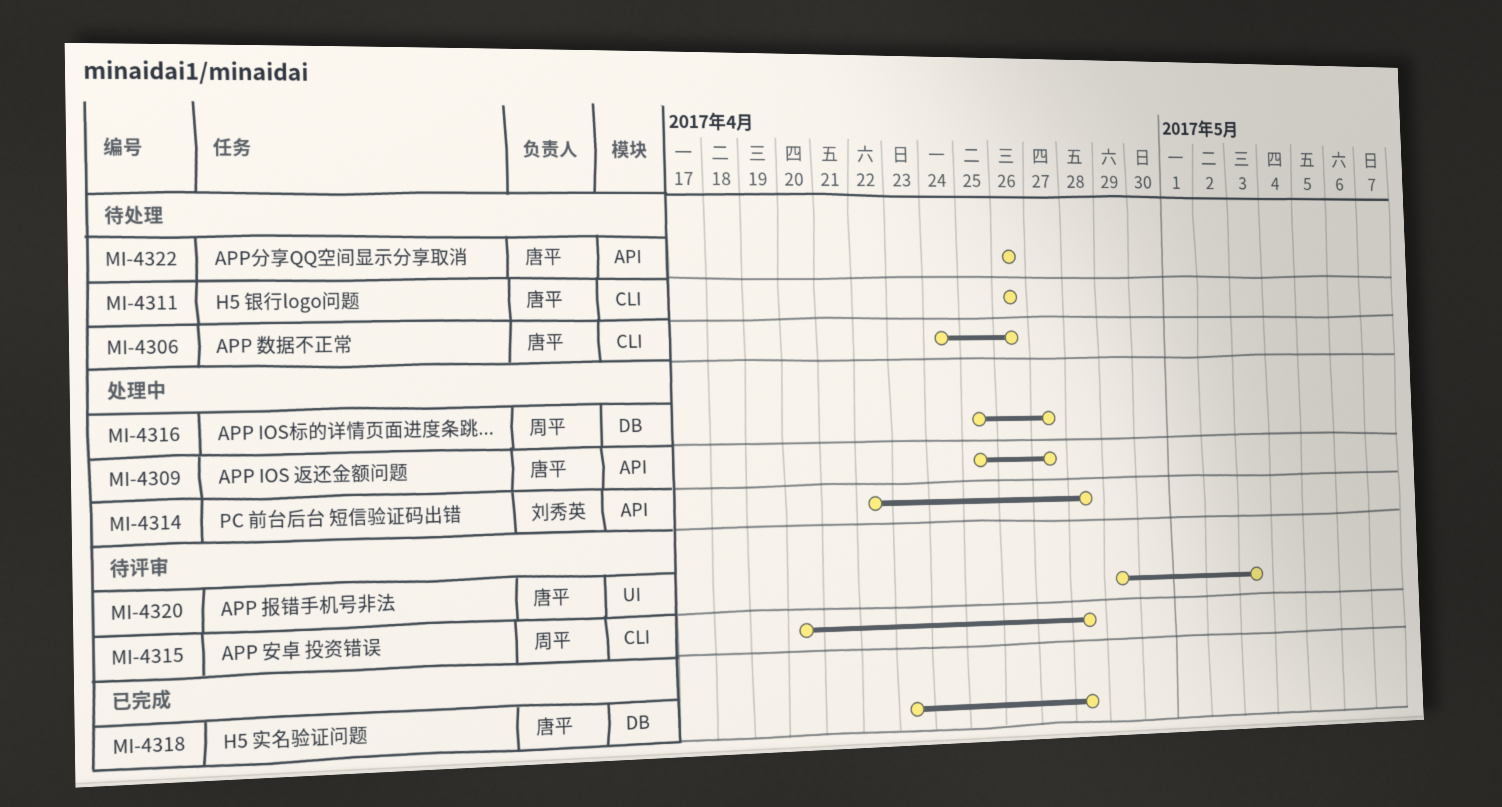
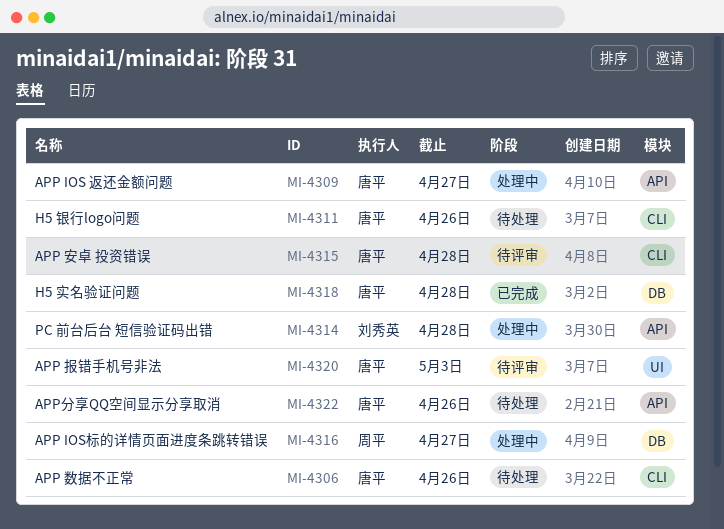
MI-4315, owner: 周平 -> 唐平

